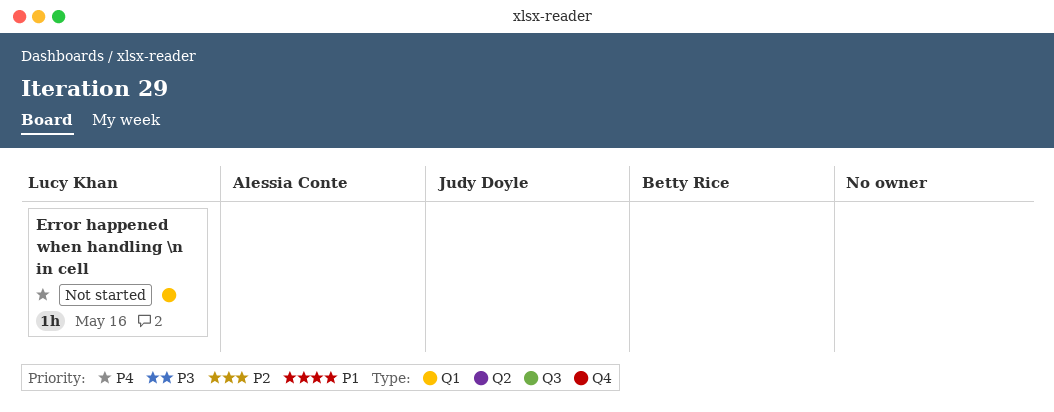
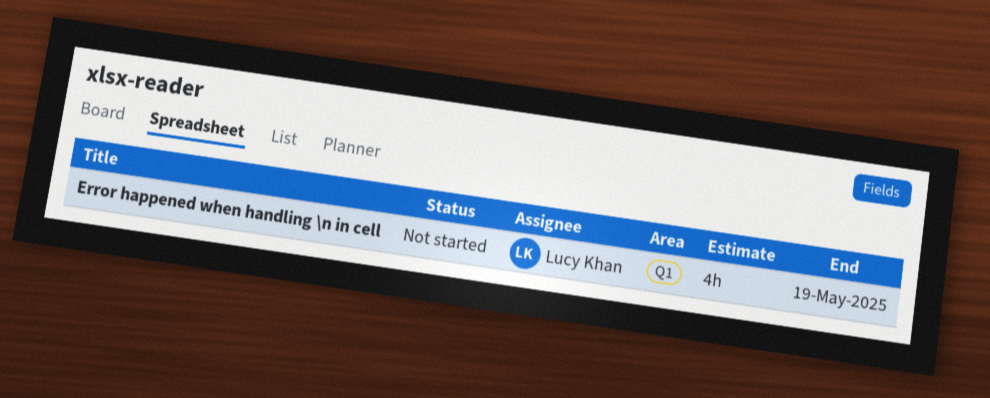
Error happened when handling \n in cell, estimate: 1h -> 4h
Error happened when handling \n in cell, due: May 16 -> May 19

